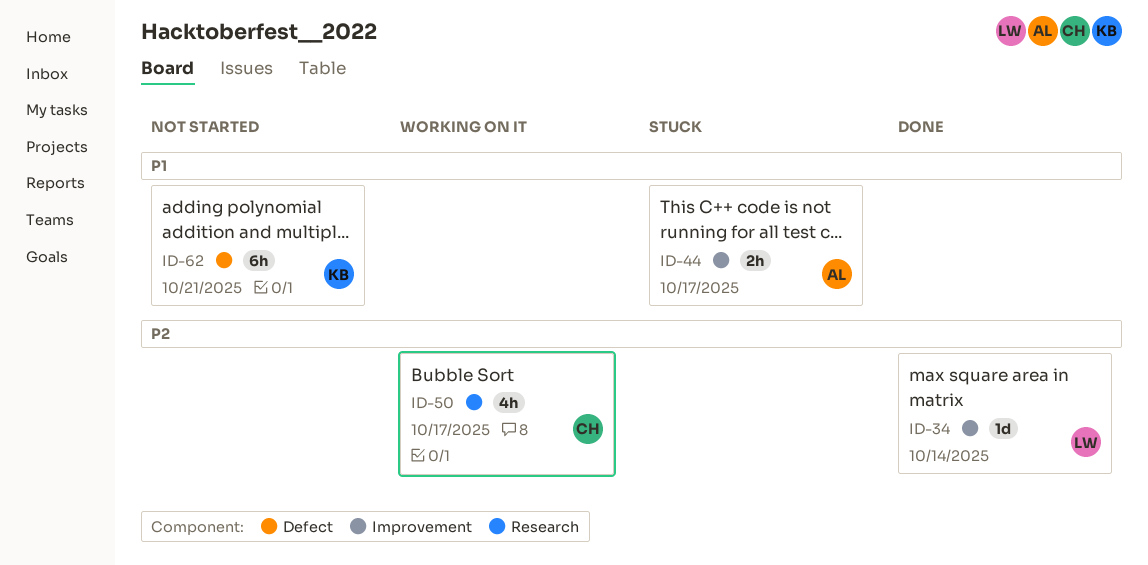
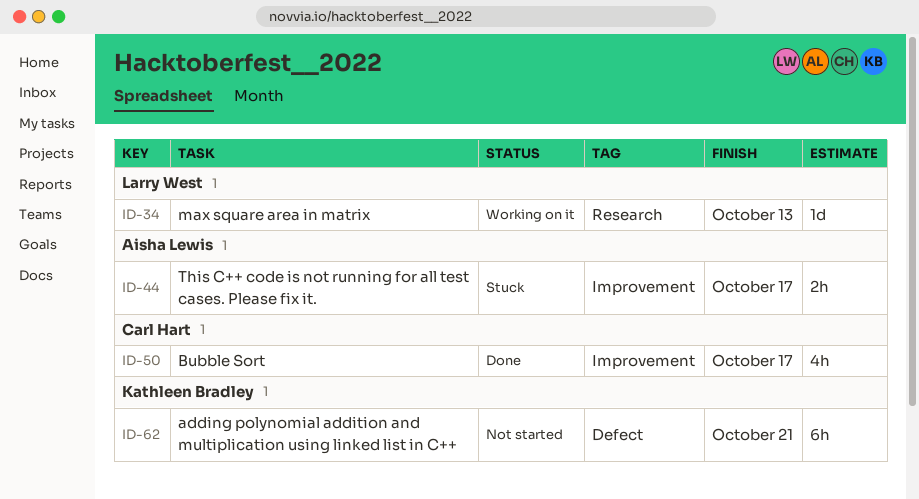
ID-34, status: Done -> Working on it
ID-34, label: Improvement -> Research
ID-34, due: Oct 14 -> Oct 13
ID-50, status: Working on it -> Done
ID-50, label: Research -> Improvement

